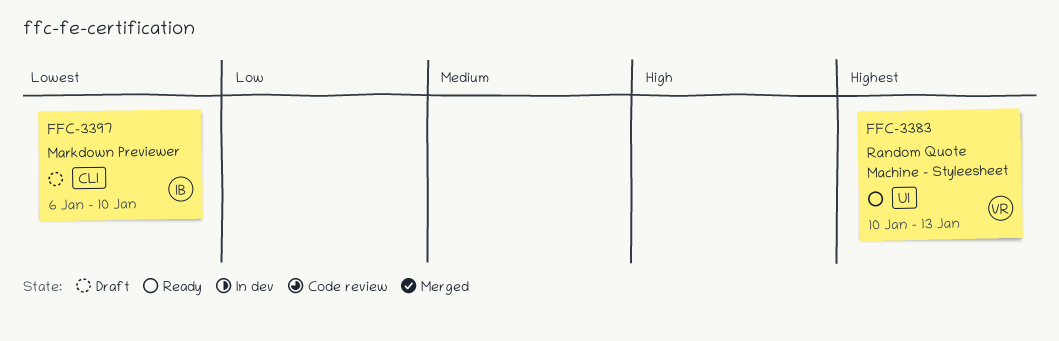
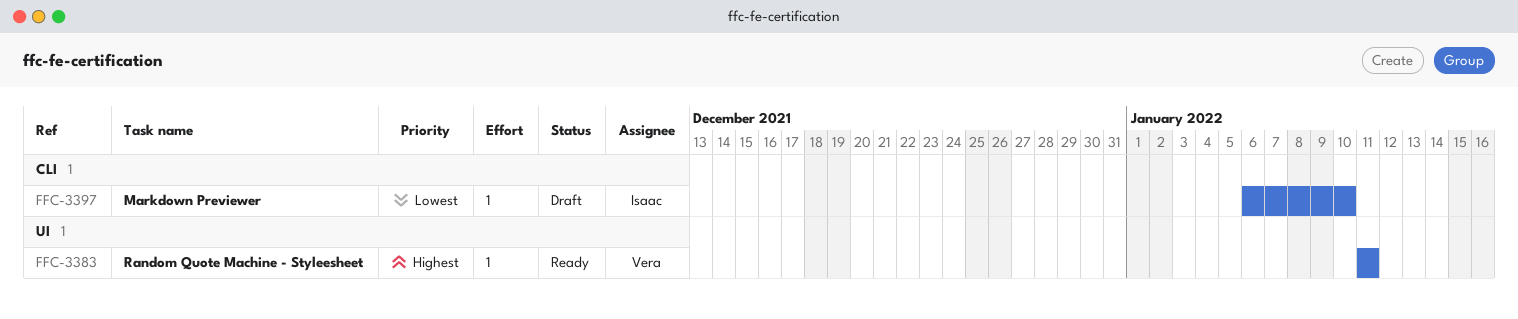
FFC-3383, start: Jan 10 -> Jan 11
FFC-3383, due: Jan 13 -> Jan 11

